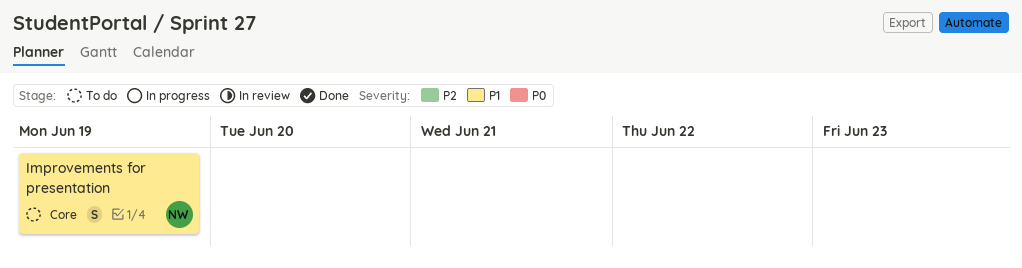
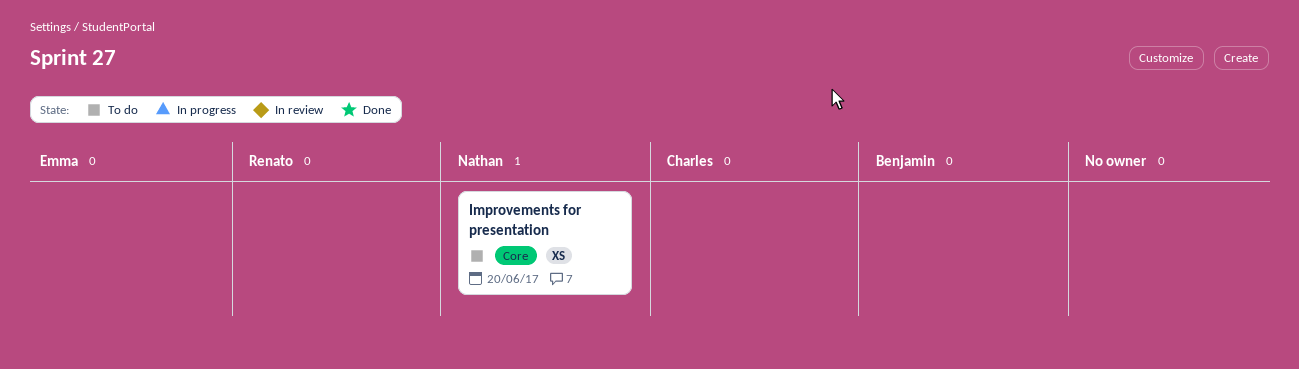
Improvements for presentation, estimate: S -> XS
Improvements for presentation, due: Jun 19 -> Jun 20

